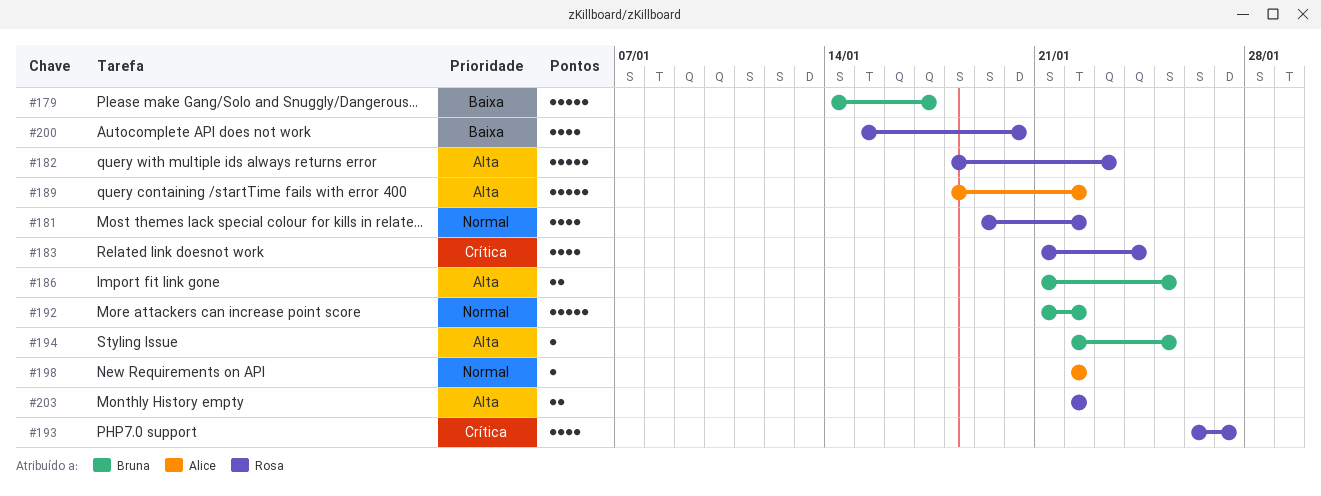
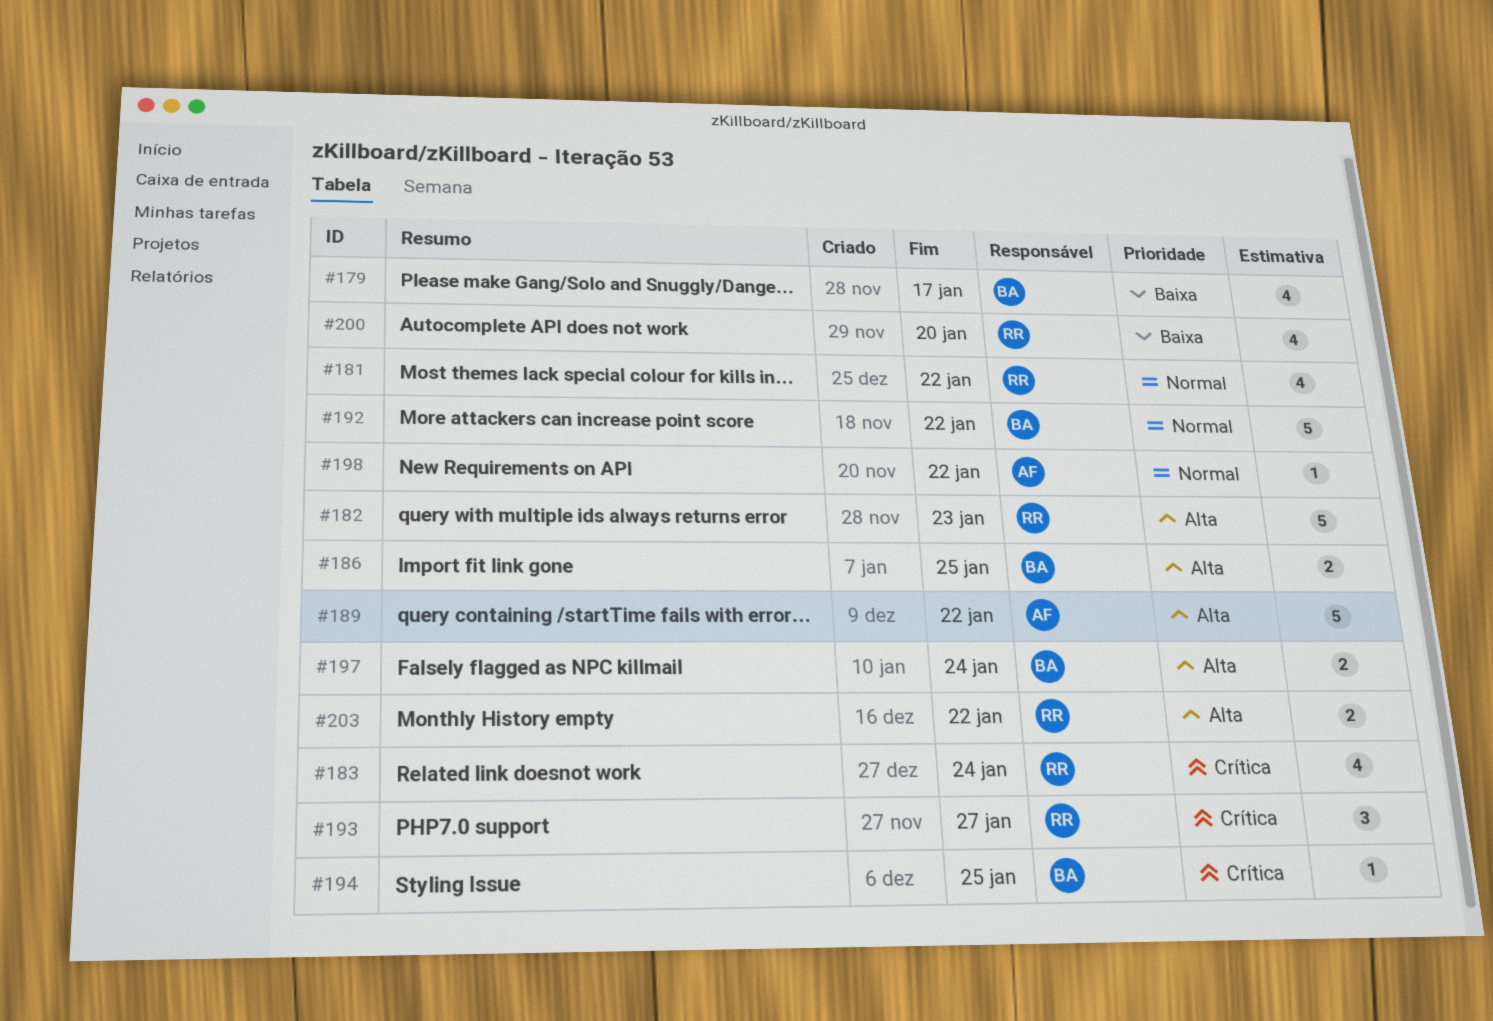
#179, estimate: 5 -> 4
#193, estimate: 4 -> 3
#194, priority: Alta -> Crítica
#197: none -> present

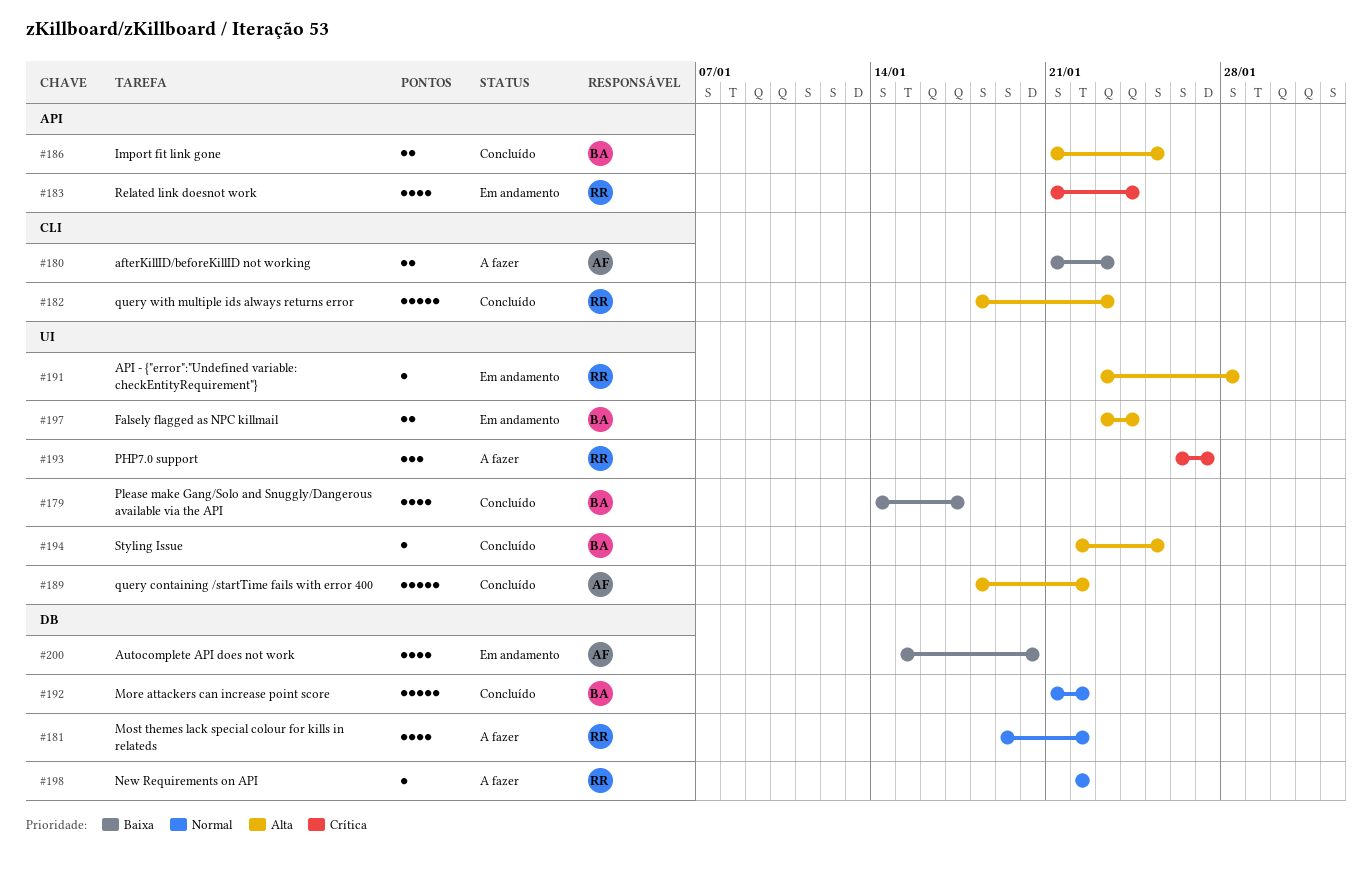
#180: none -> present
#191: none -> present
#194, priority: Crítica -> Alta
#198, owner: AF -> RR
#200, owner: RR -> AF
#203: present -> none

